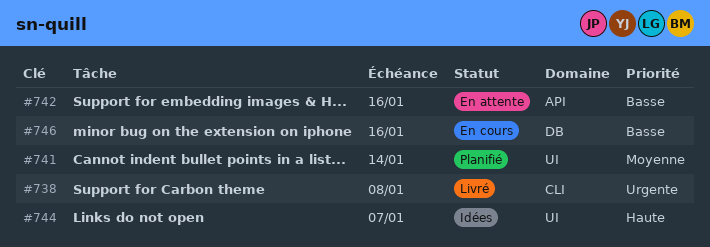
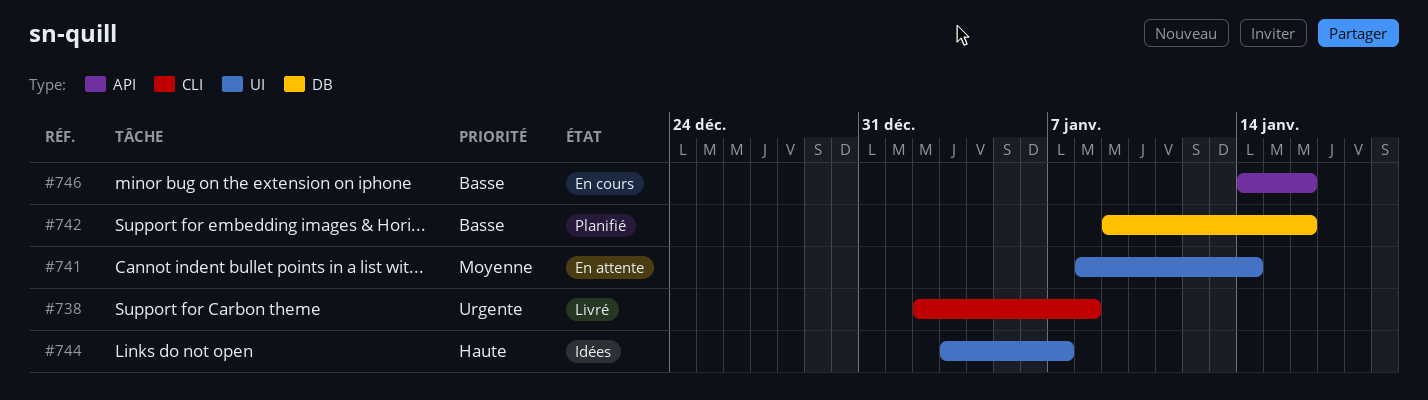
#741, status: Planifié -> En attente
#742, status: En attente -> Planifié
#742, label: API -> DB
#746, label: DB -> API

